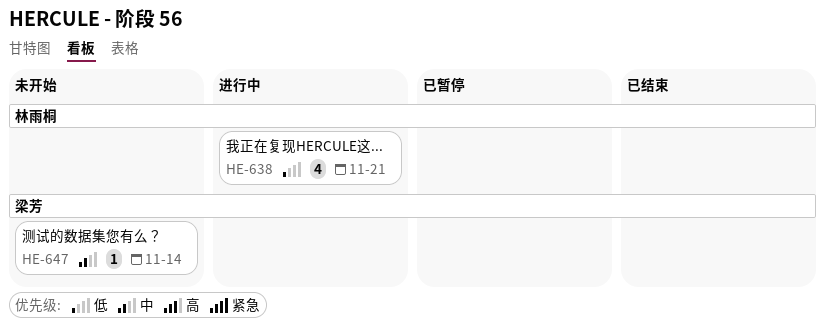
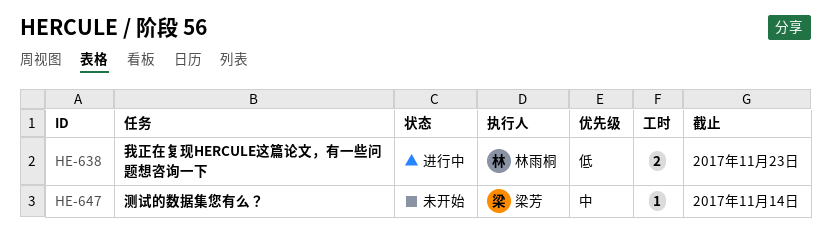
HE-638, estimate: 4 -> 2
HE-638, due: Nov 21 -> Nov 23

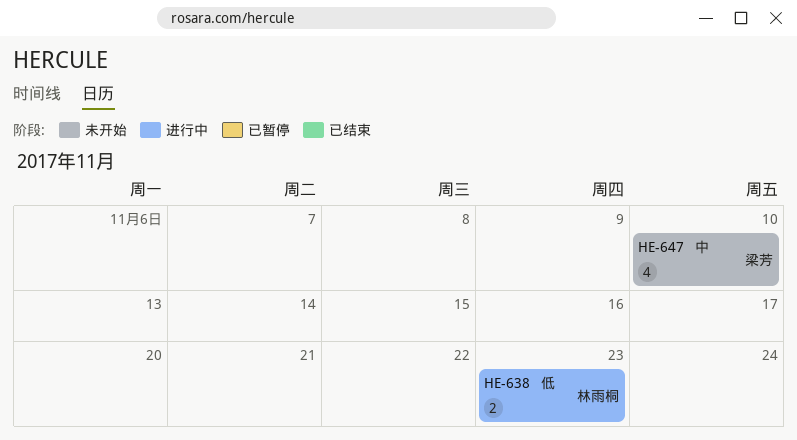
HE-647, estimate: 1 -> 4
HE-647, due: Nov 14 -> Nov 10

